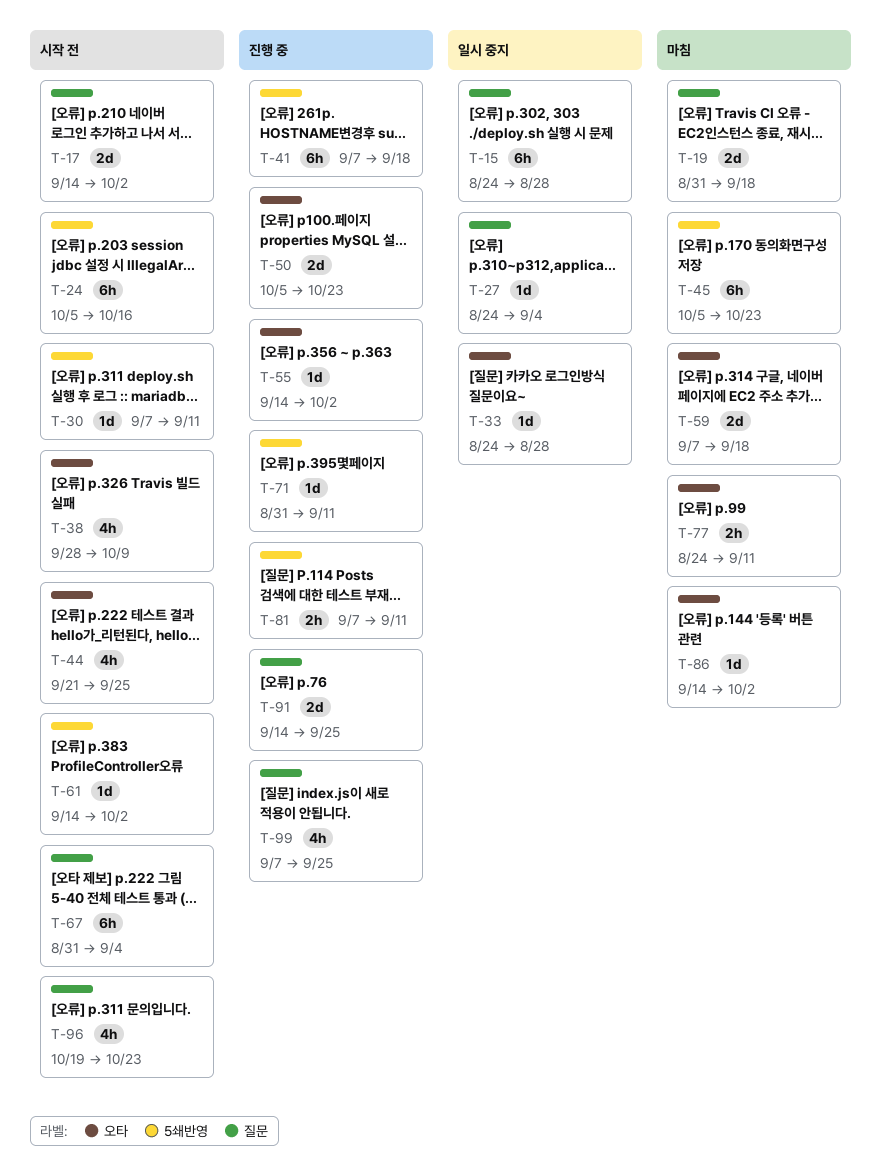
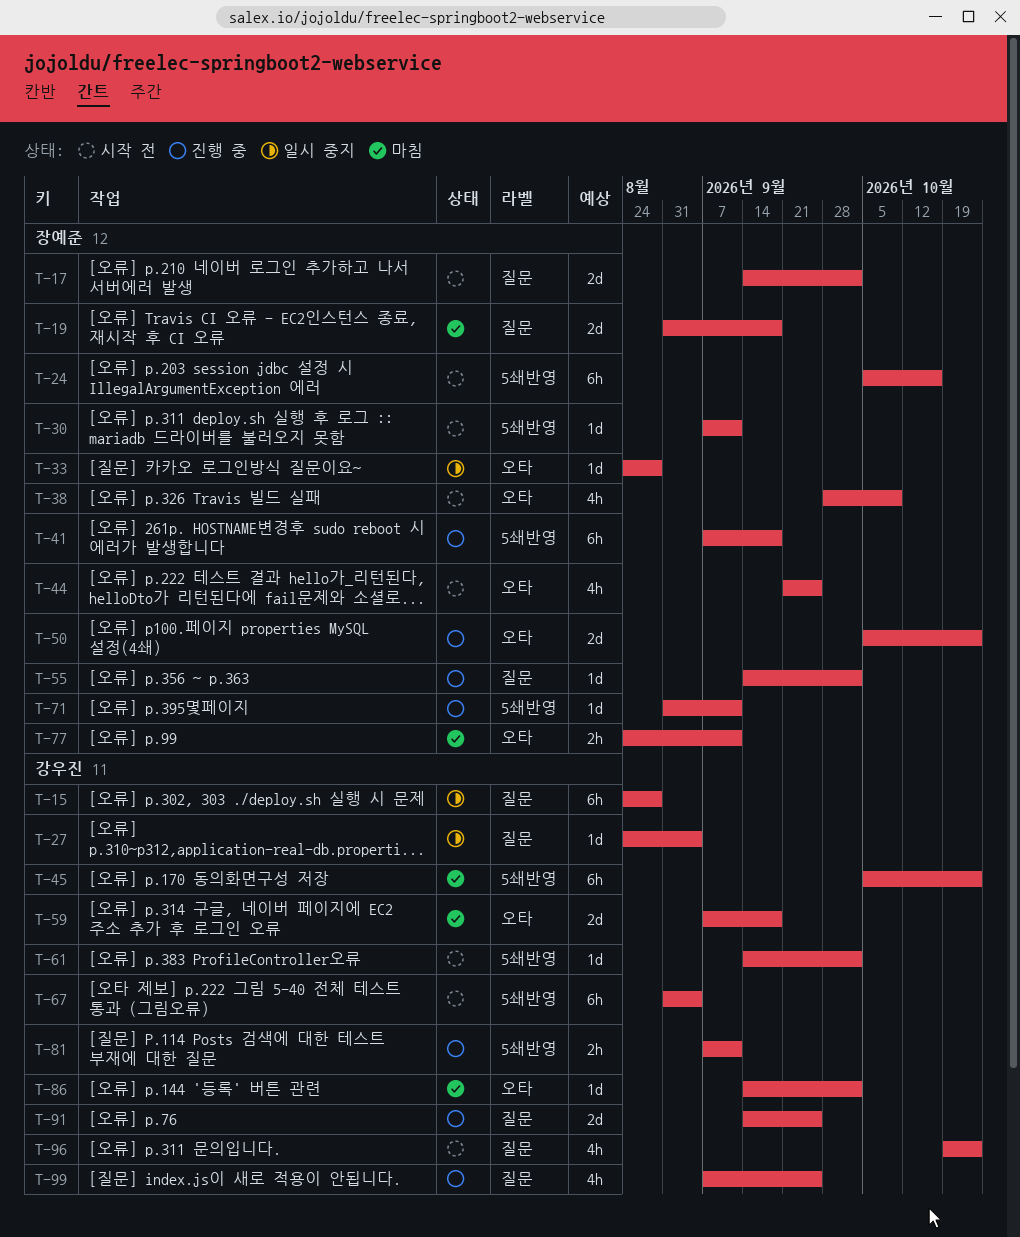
T-55, label: 오타 -> 질문
T-67, label: 질문 -> 5쇄반영

